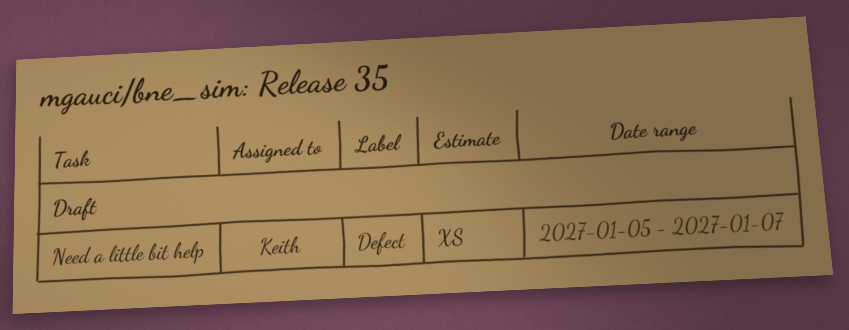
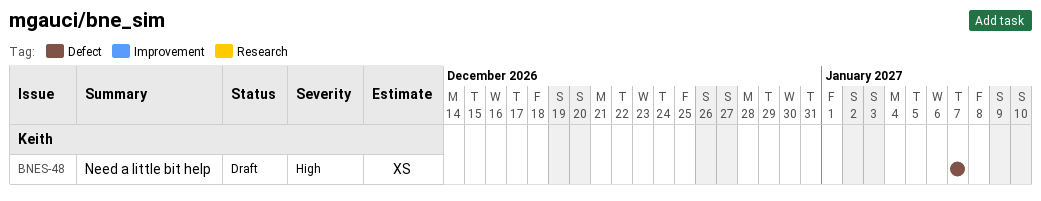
Need a little bit help, start: Jan 5 -> Jan 7

